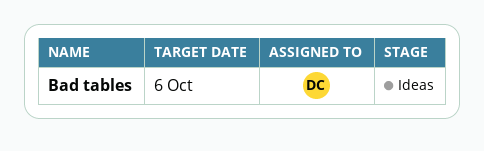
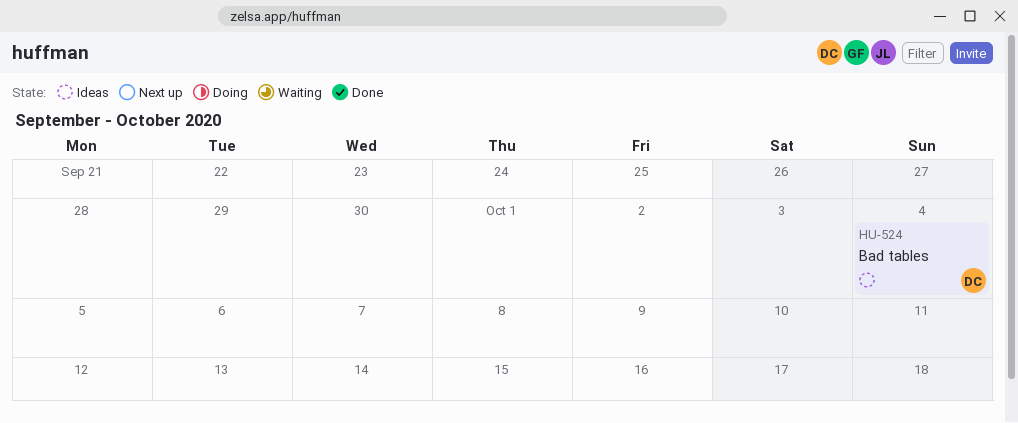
Bad tables, due: Oct 6 -> Oct 4

